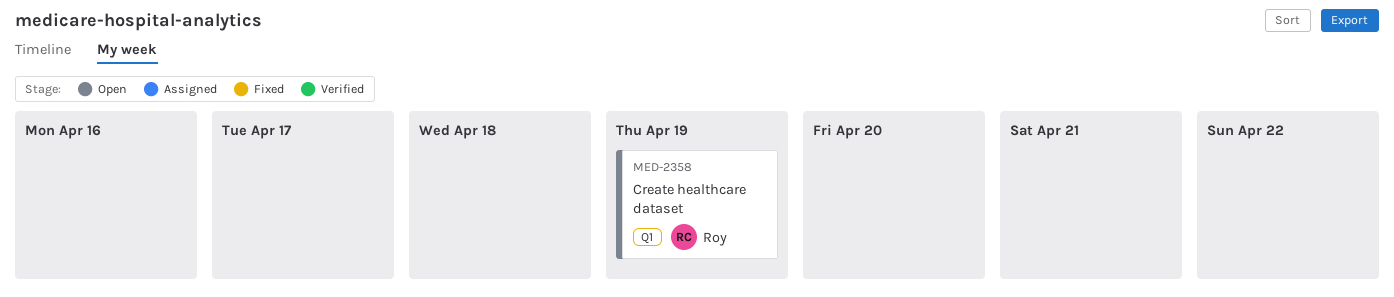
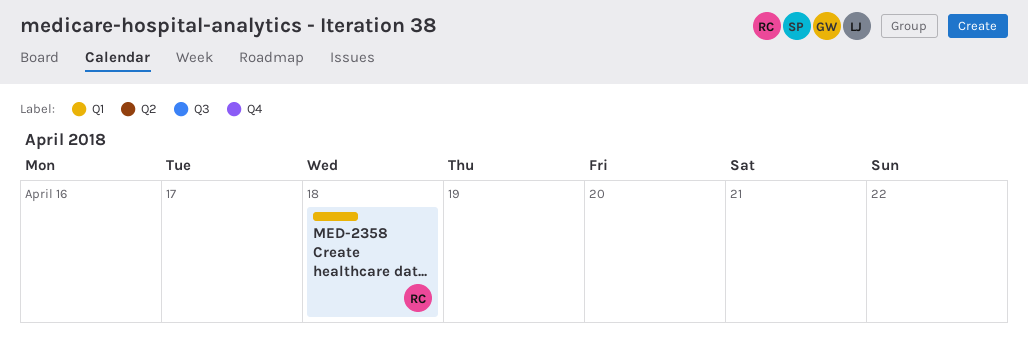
MED-2358, due: Apr 19 -> Apr 18

